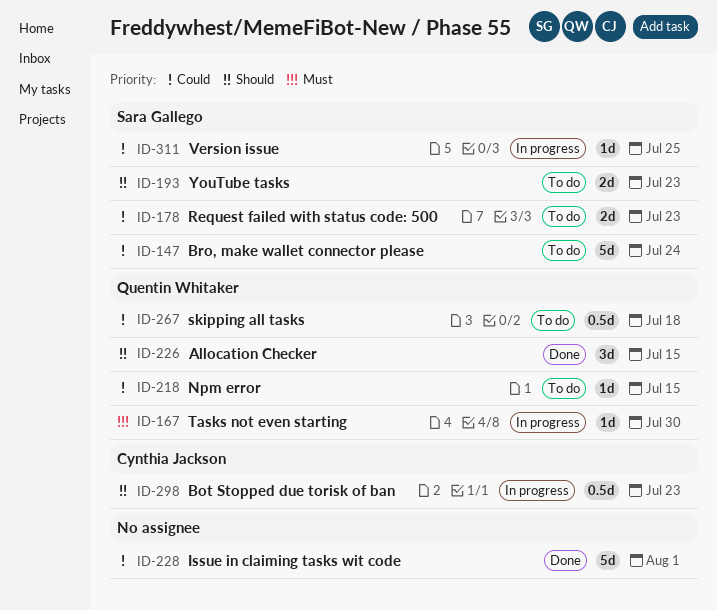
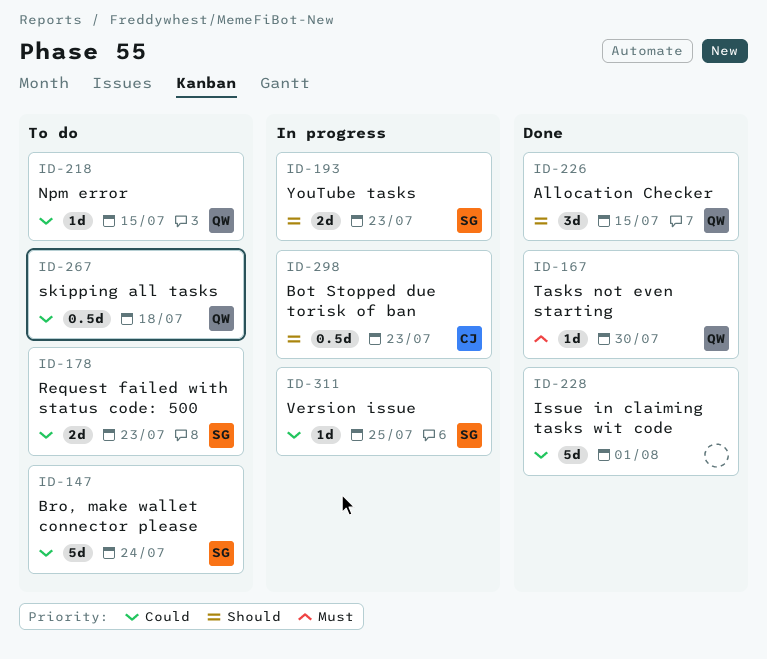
ID-167, status: In progress -> Done
ID-193, status: To do -> In progress

